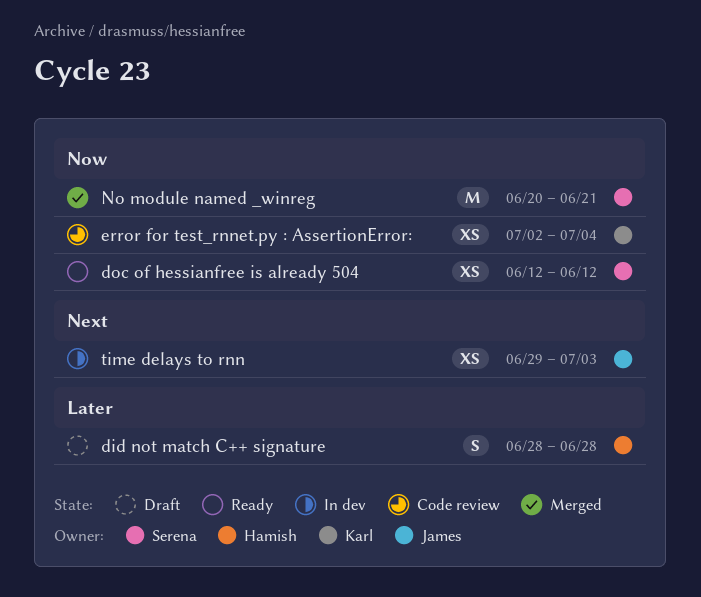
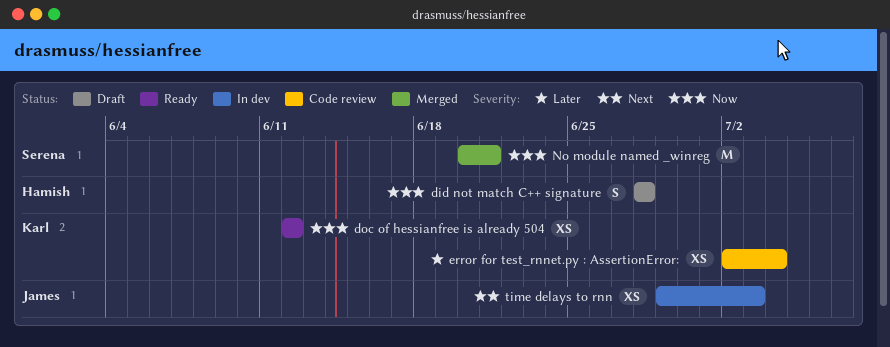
did not match C++ signature, priority: Later -> Now
doc of hessianfree is already 504, owner: Serena -> Karl
error for test_rnnet.py : AssertionError:, priority: Now -> Later

